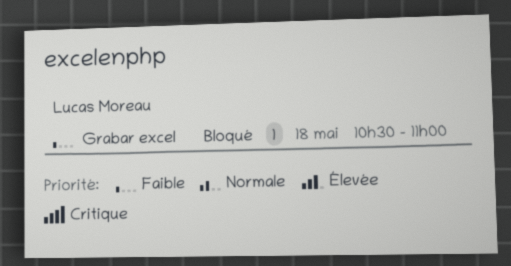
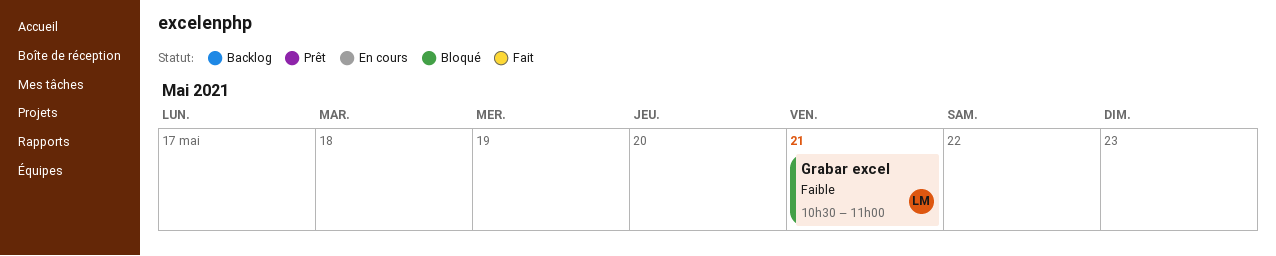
Grabar excel, day: May 18 -> May 21

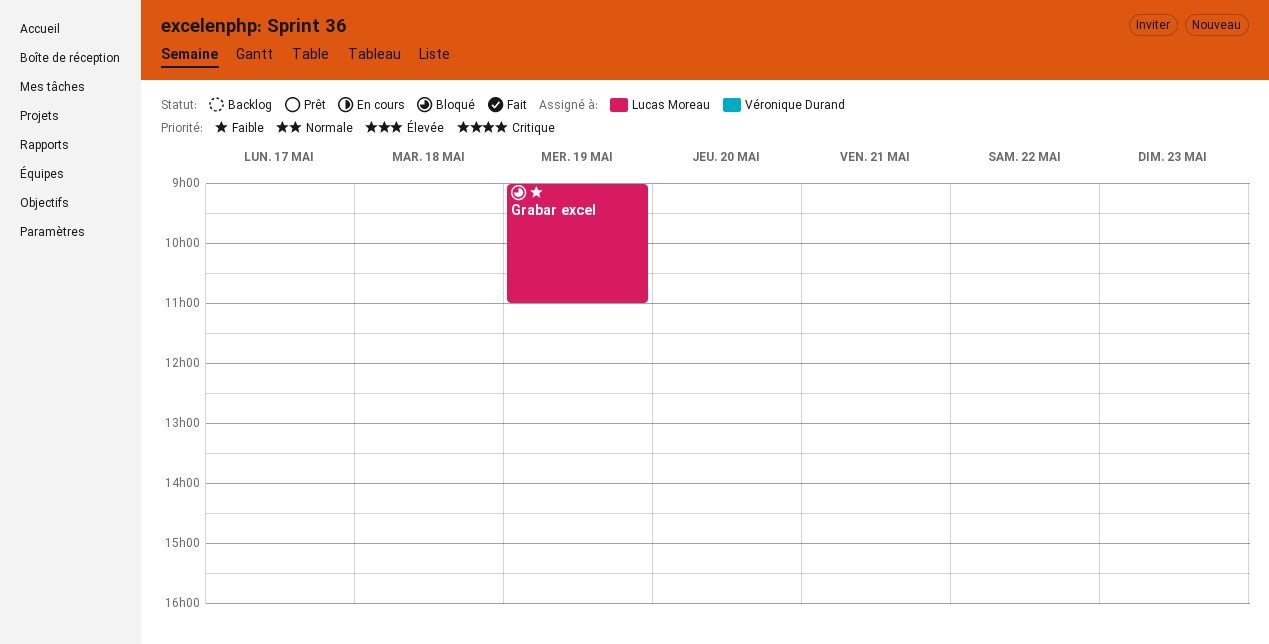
Grabar excel, day: May 21 -> May 19
Grabar excel, begins: 10:30 -> 09:00

